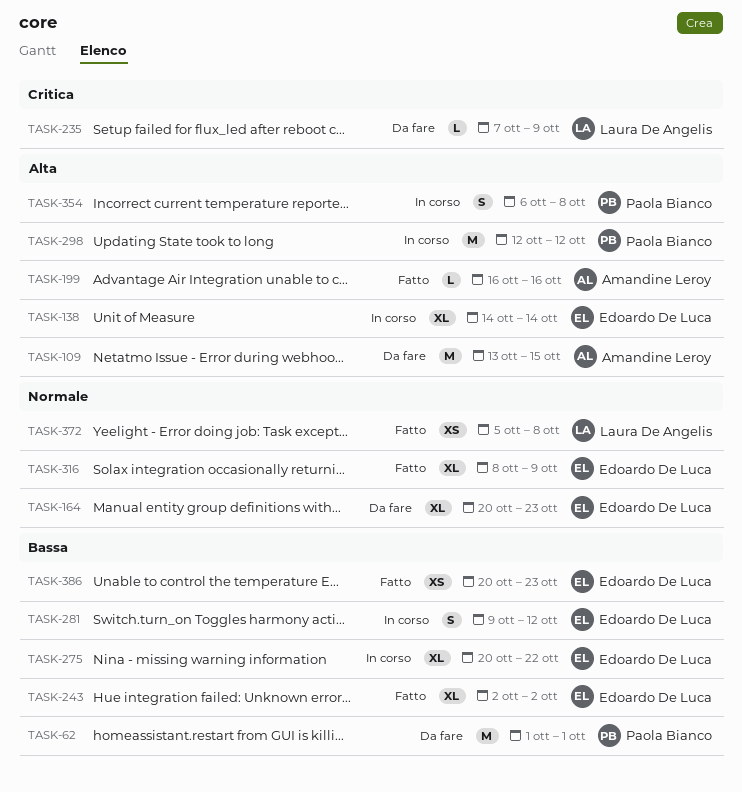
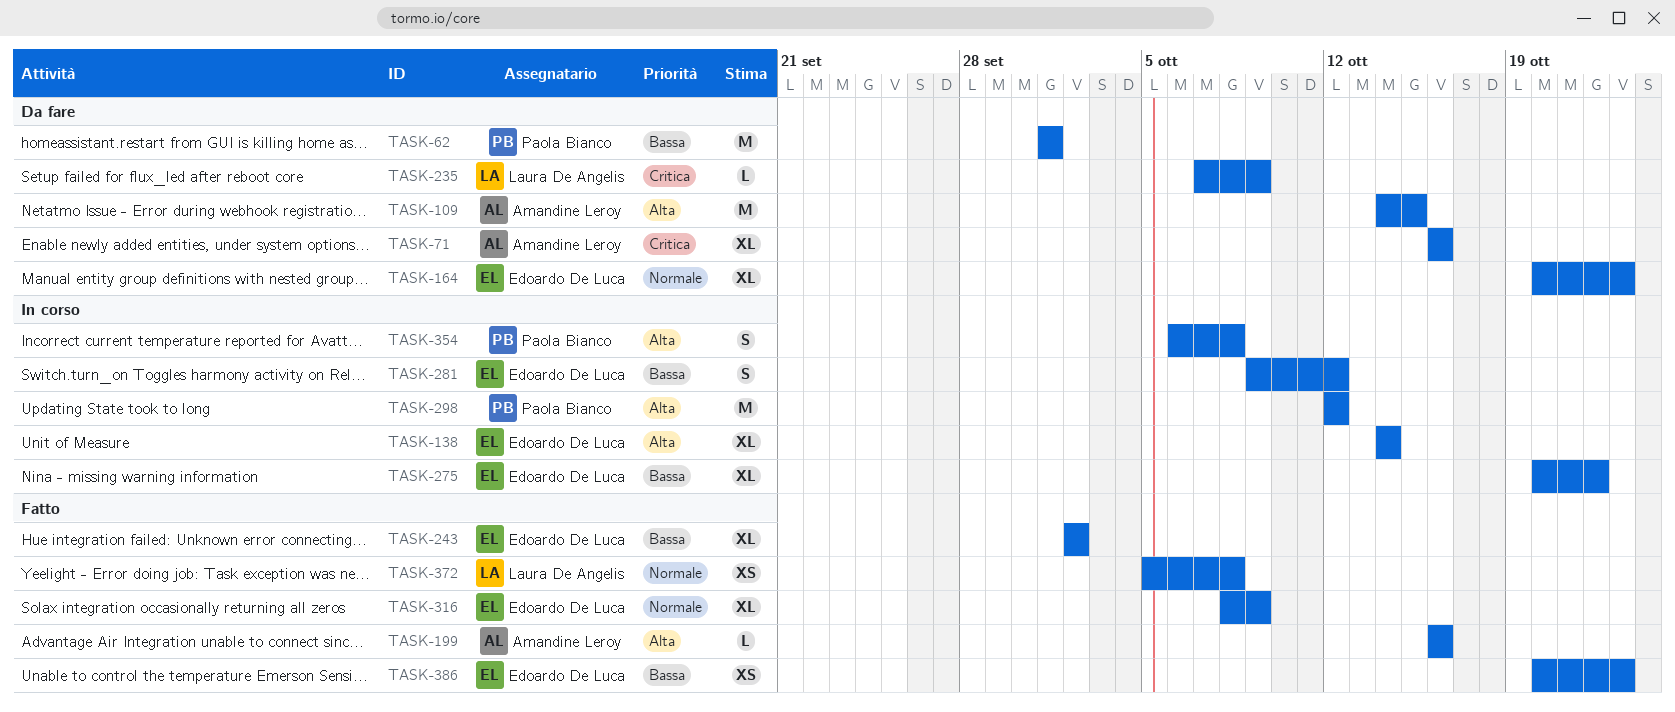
TASK-71: none -> present
TASK-109, start: Oct 13 -> Oct 14

